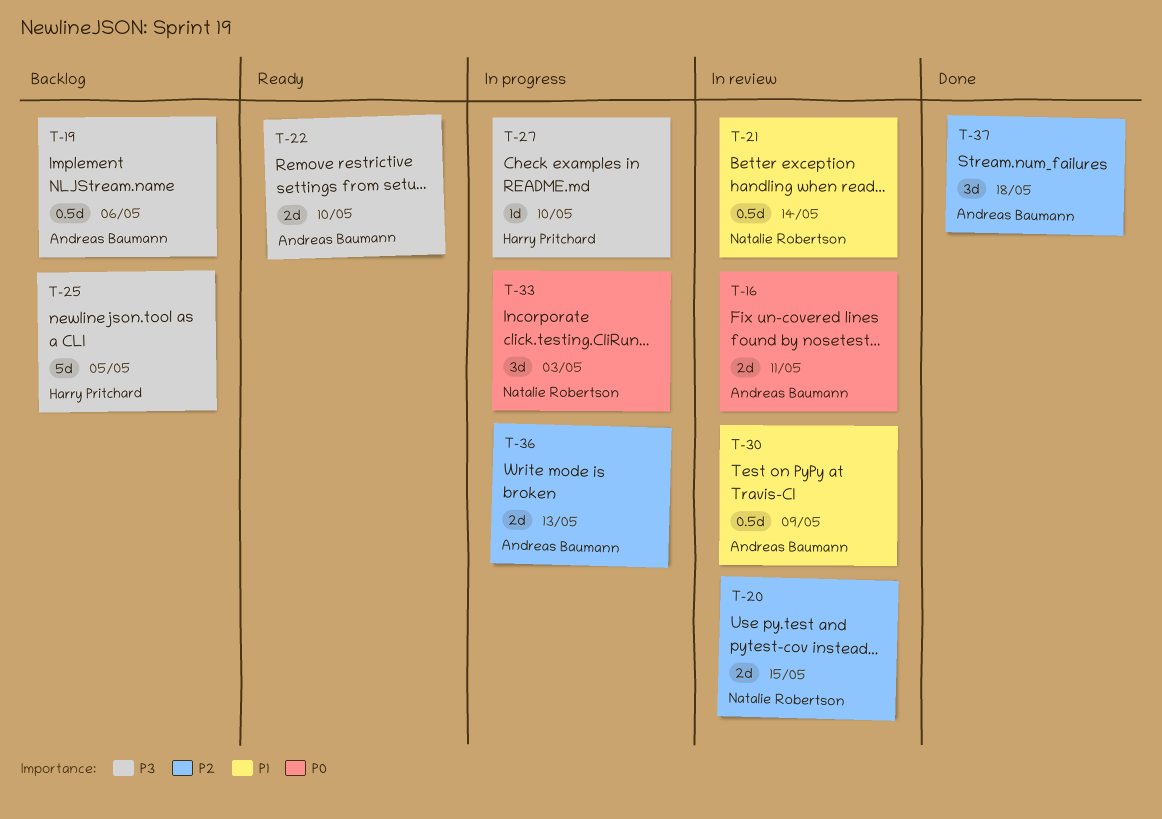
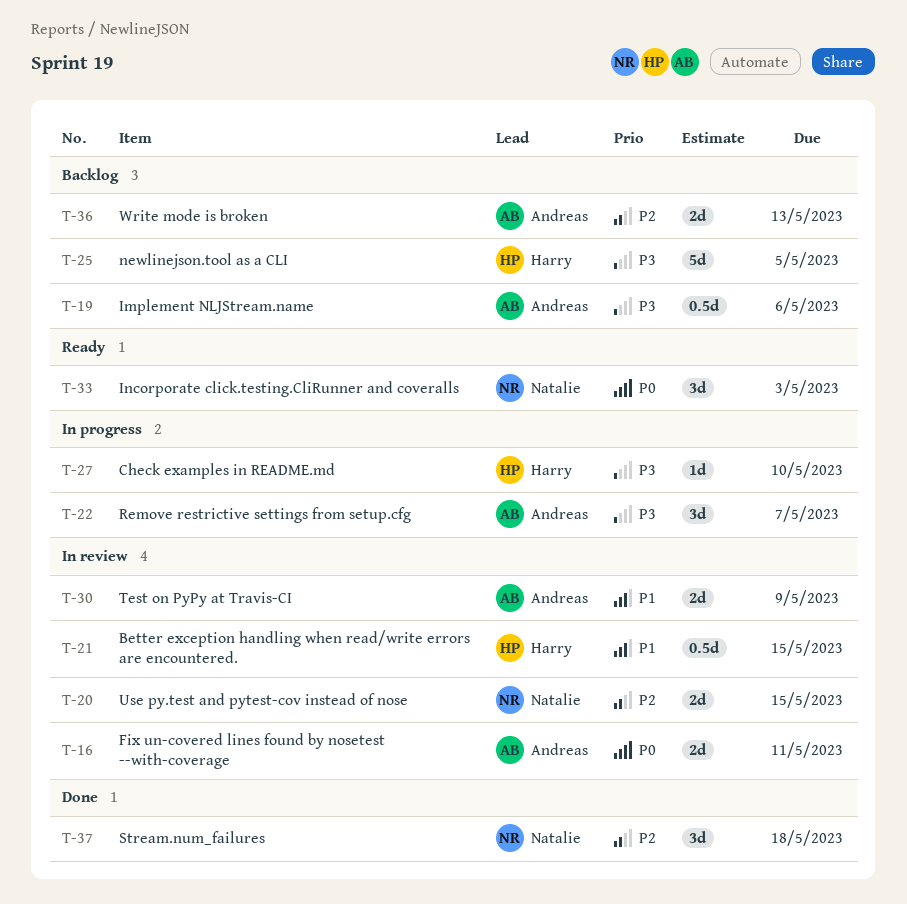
T-21, owner: Natalie Robertson -> Harry Pritchard
T-21, due: May 14 -> May 15
T-22, status: Ready -> In progress
T-22, estimate: 2d -> 3d
T-22, due: May 10 -> May 7
T-30, estimate: 0.5d -> 2d
T-33, status: In progress -> Ready
T-36, status: In progress -> Backlog
T-37, owner: Andreas Baumann -> Natalie Robertson

